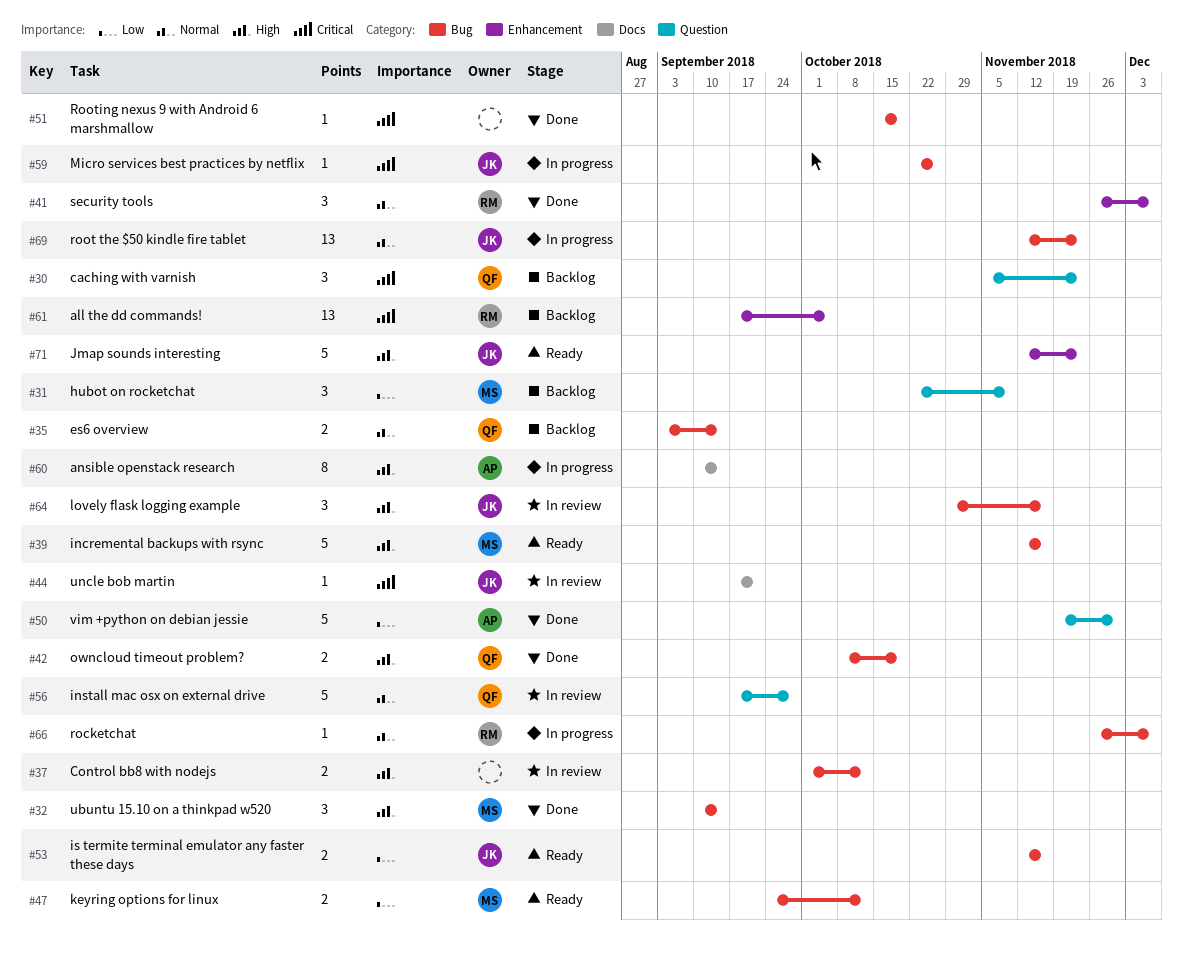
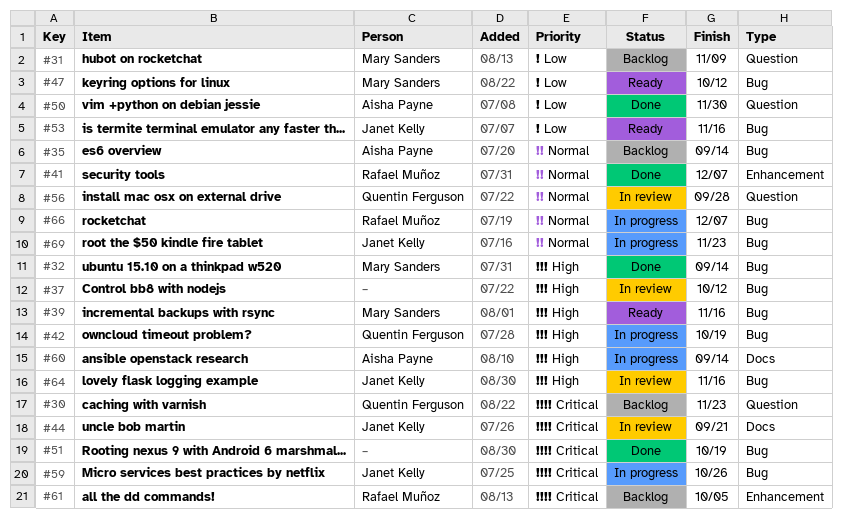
#35, owner: Quentin Ferguson -> Aisha Payne
#42, status: Done -> In progress
#71: present -> none

